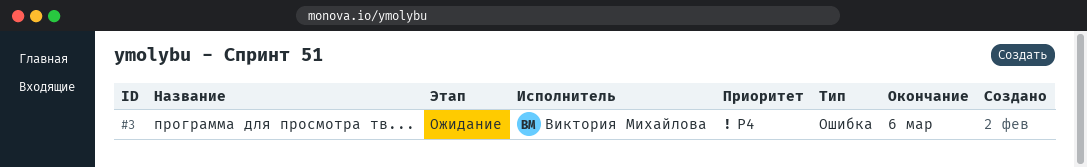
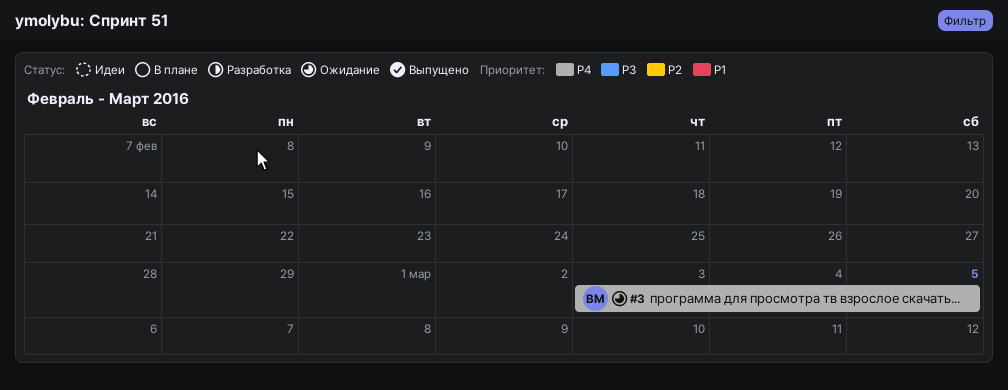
#3, due: Mar 6 -> Mar 5

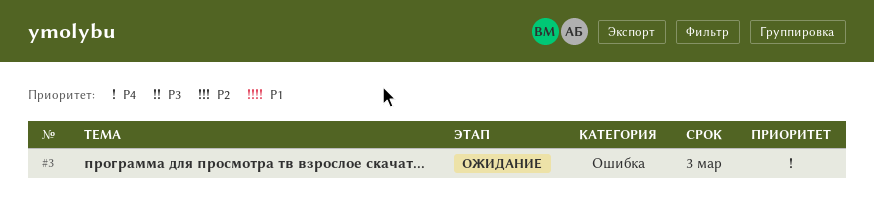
#3, due: Mar 5 -> Mar 3

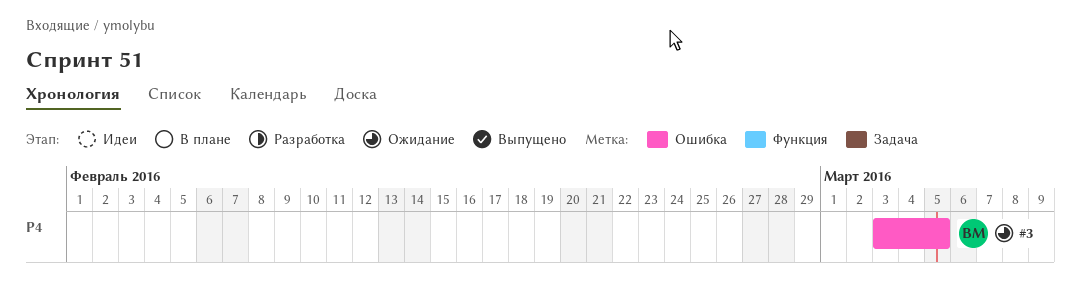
#3, due: Mar 3 -> Mar 5

